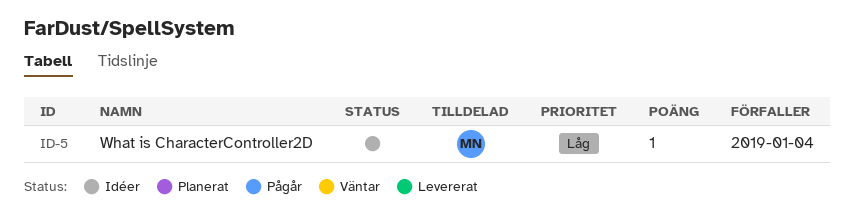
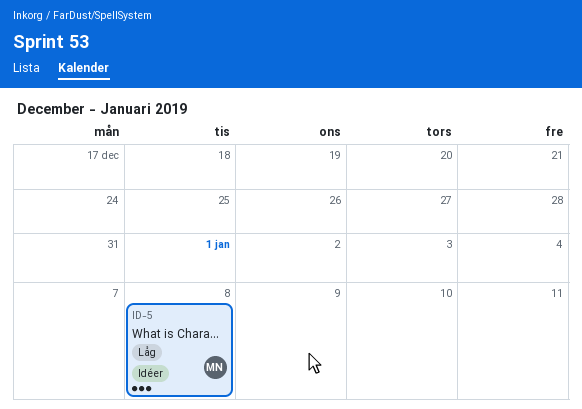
ID-5, estimate: 1 -> 3
ID-5, due: Jan 4 -> Jan 8

